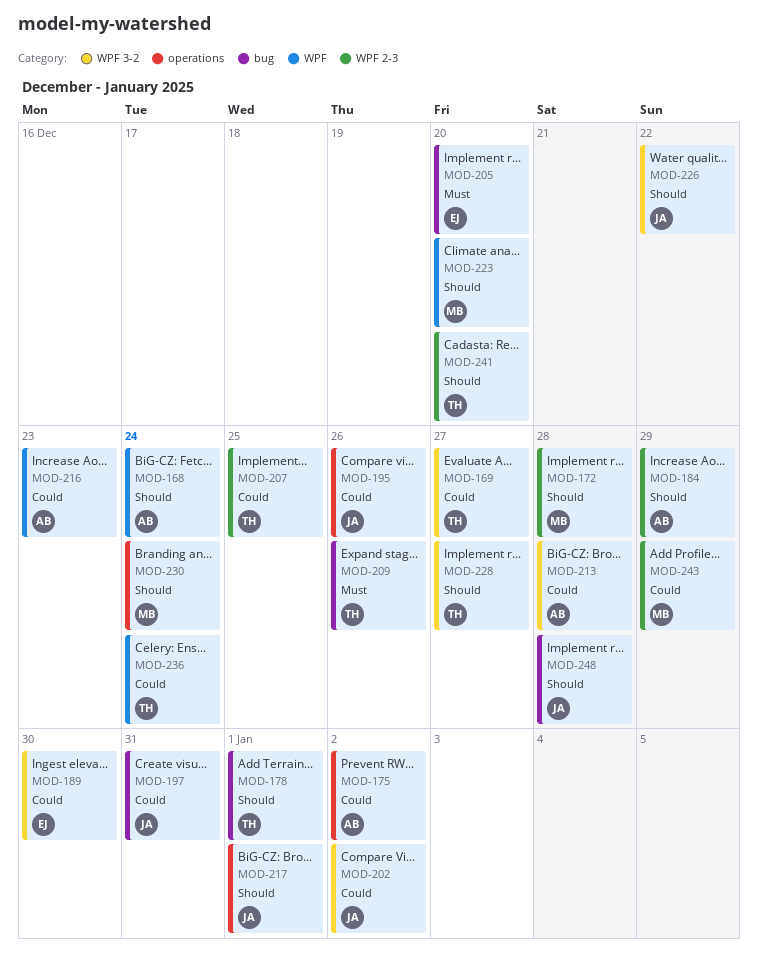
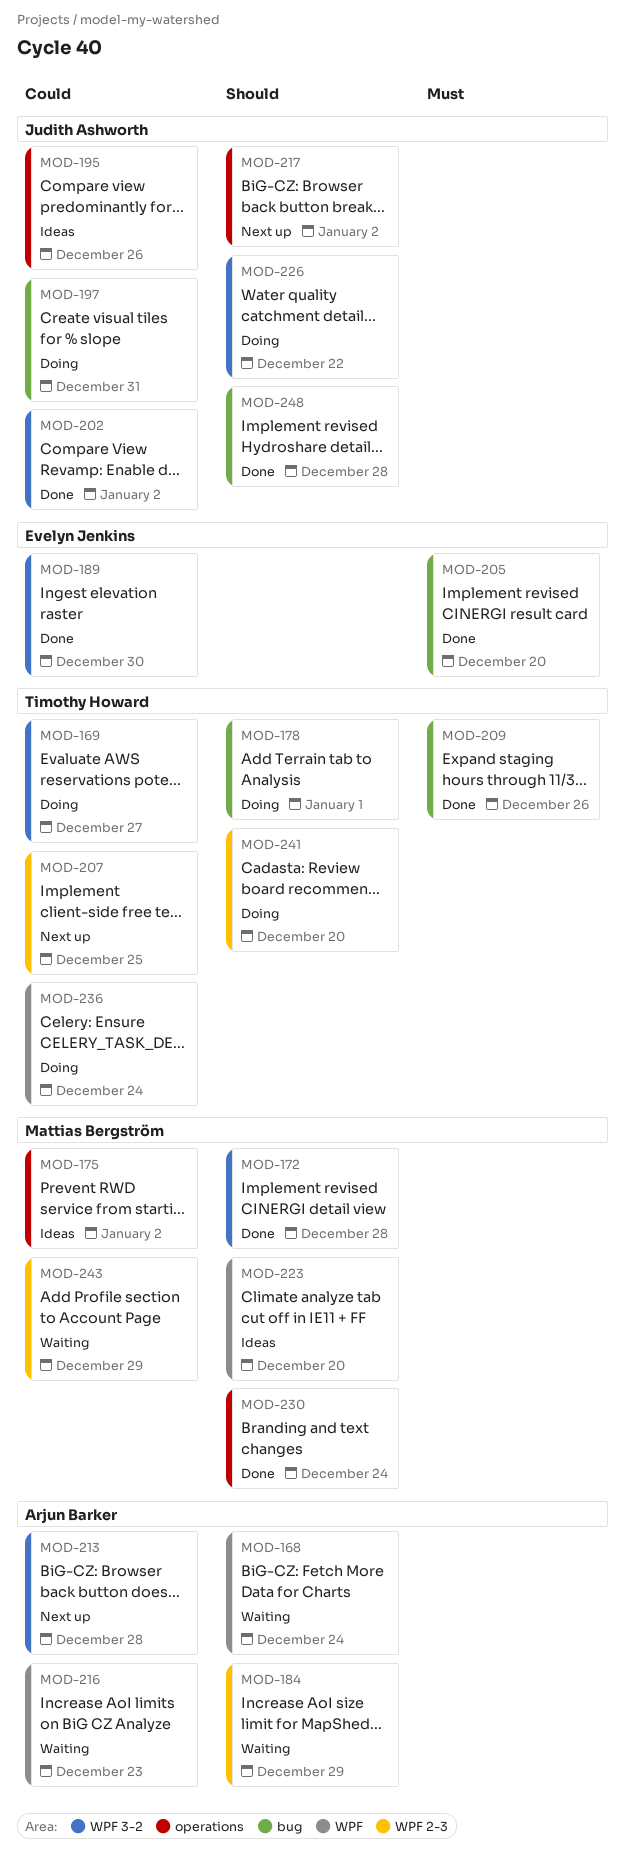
MOD-172, label: WPF 2-3 -> WPF 3-2
MOD-175, owner: Arjun Barker -> Mattias Bergström
MOD-217, due: Jan 1 -> Jan 2
MOD-228: present -> none

